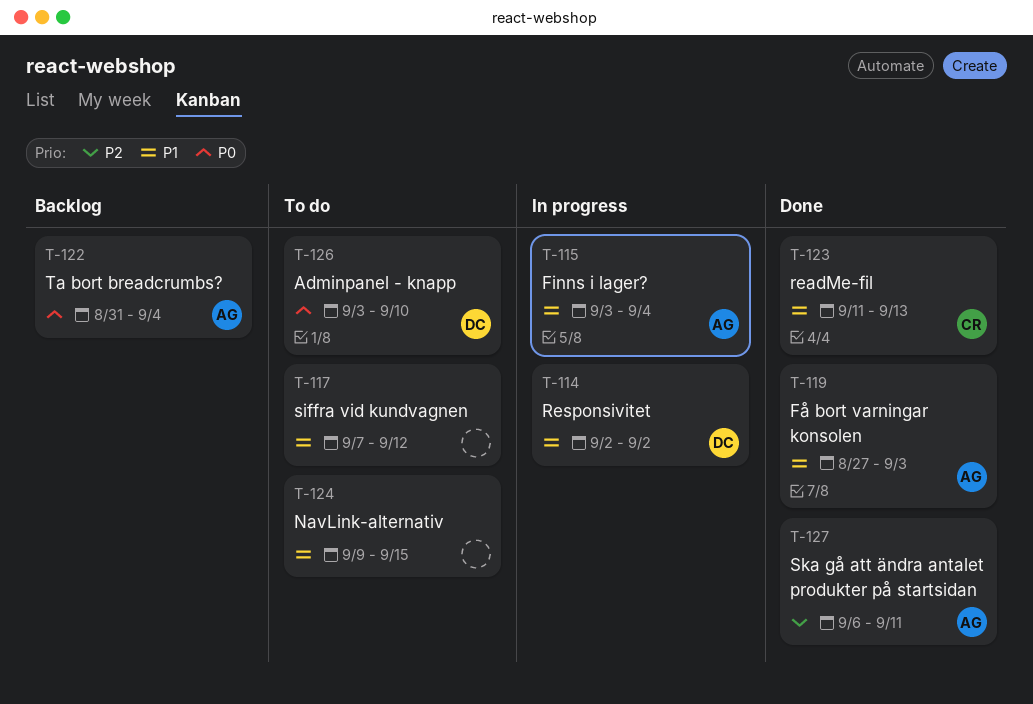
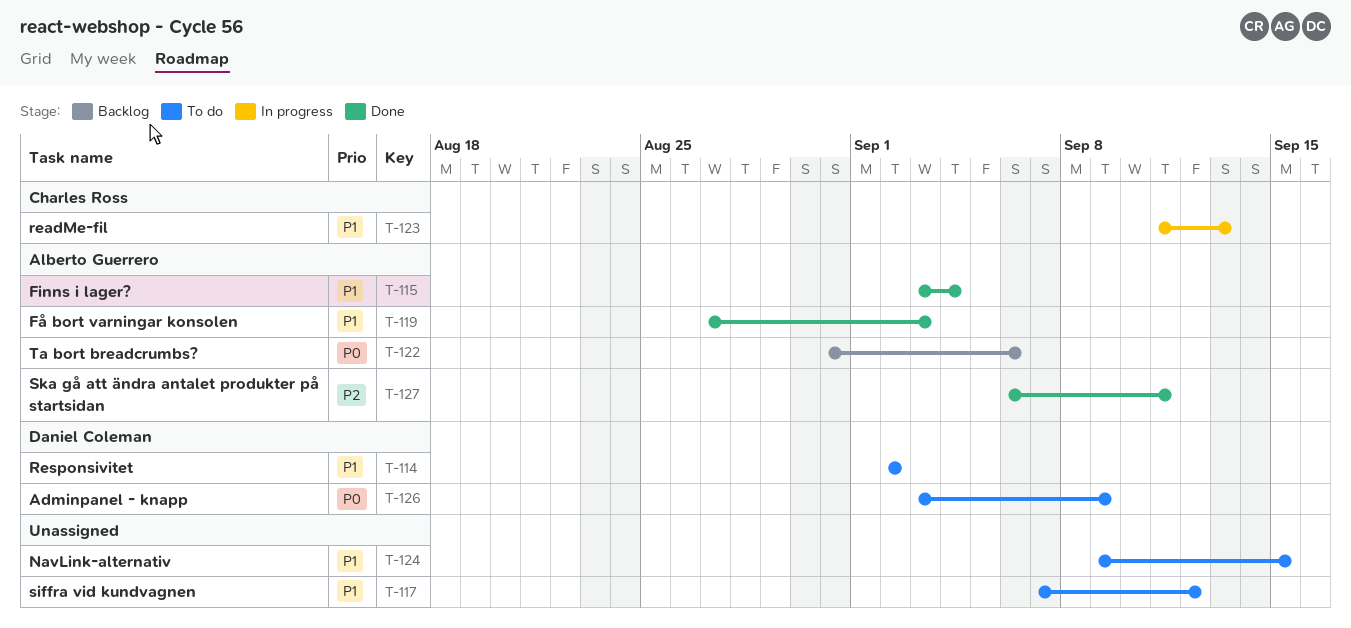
T-114, status: In progress -> To do
T-115, status: In progress -> Done
T-122, due: Sep 4 -> Sep 6
T-123, status: Done -> In progress
T-126, due: Sep 10 -> Sep 9

